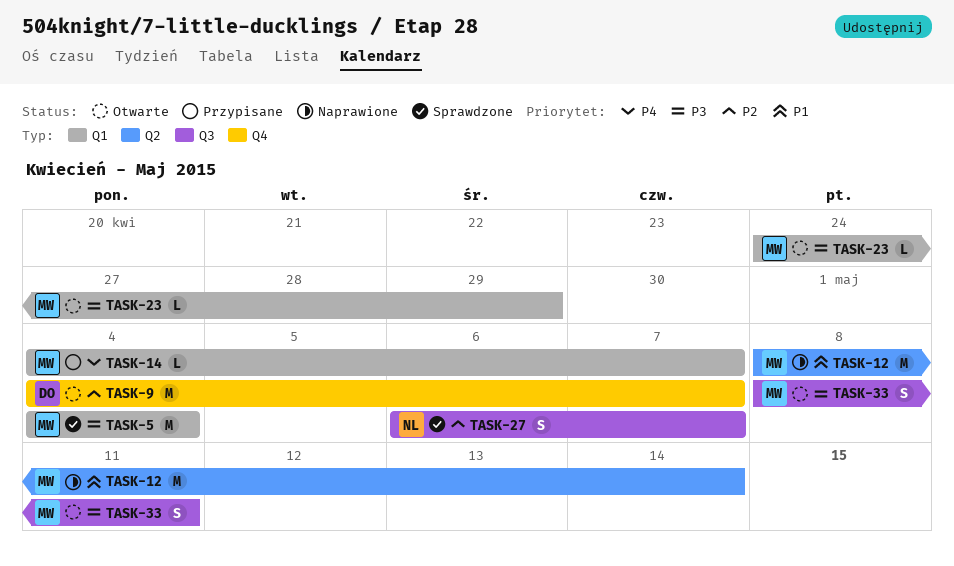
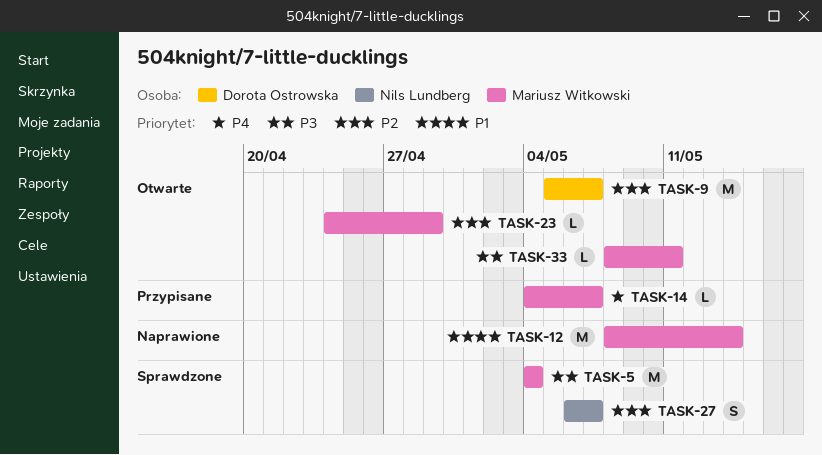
TASK-9, start: May 4 -> May 5
TASK-23, priority: P3 -> P2
TASK-33, estimate: S -> L

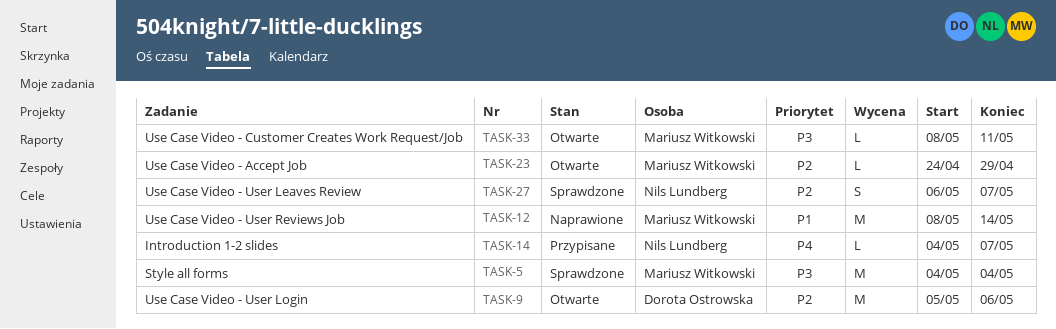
TASK-9, due: May 7 -> May 6
TASK-14, owner: Mariusz Witkowski -> Nils Lundberg

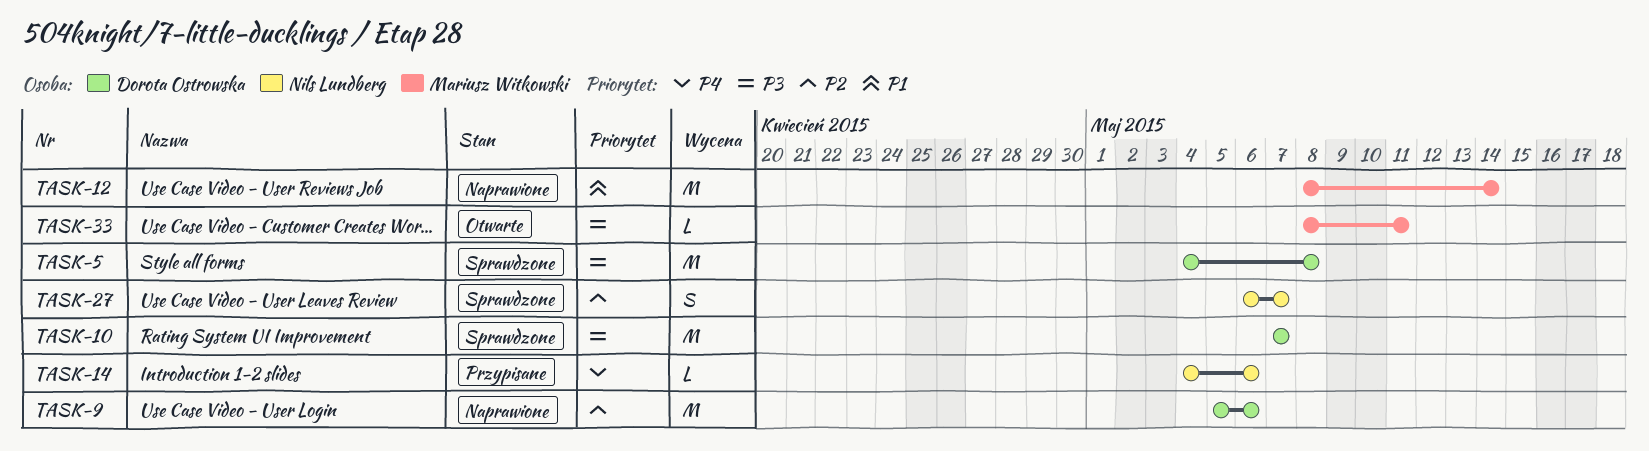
TASK-5, owner: Mariusz Witkowski -> Dorota Ostrowska
TASK-5, due: May 4 -> May 8
TASK-9, status: Otwarte -> Naprawione
TASK-10: none -> present
TASK-14, due: May 7 -> May 6
TASK-23: present -> none

